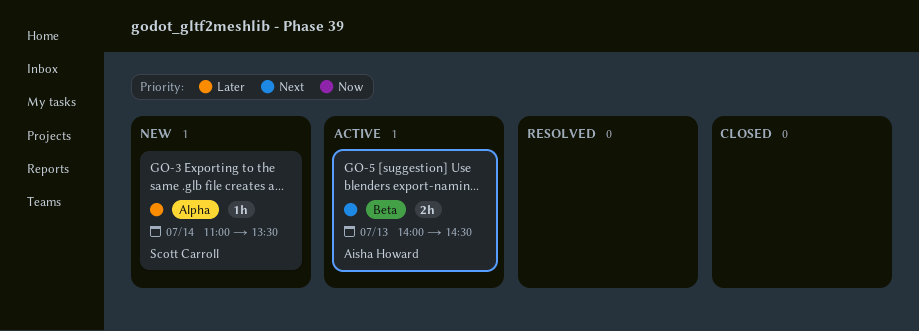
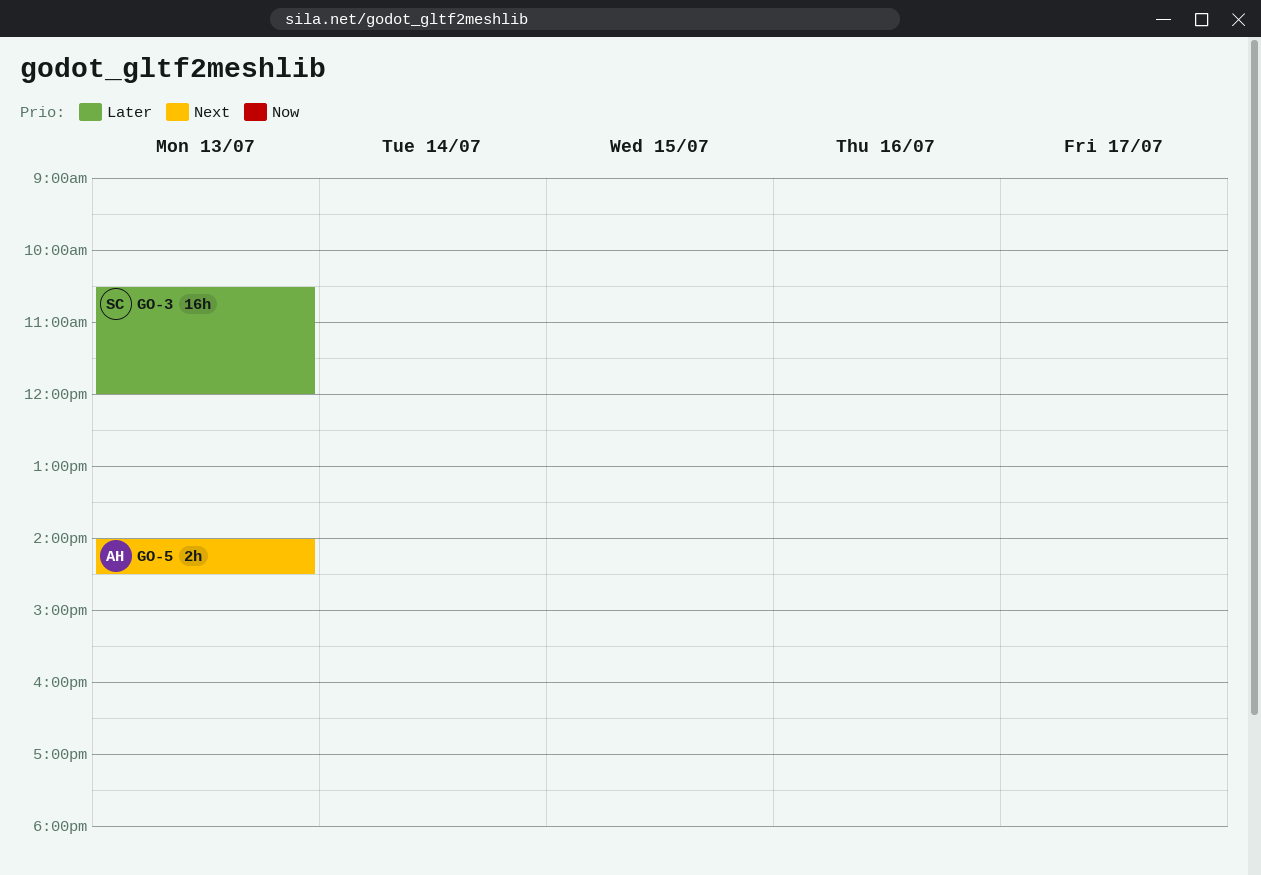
GO-3, estimate: 1h -> 16h
GO-3, day: Jul 14 -> Jul 13
GO-3, begins: 11:00 -> 10:30
GO-3, ends: 13:30 -> 12:00

